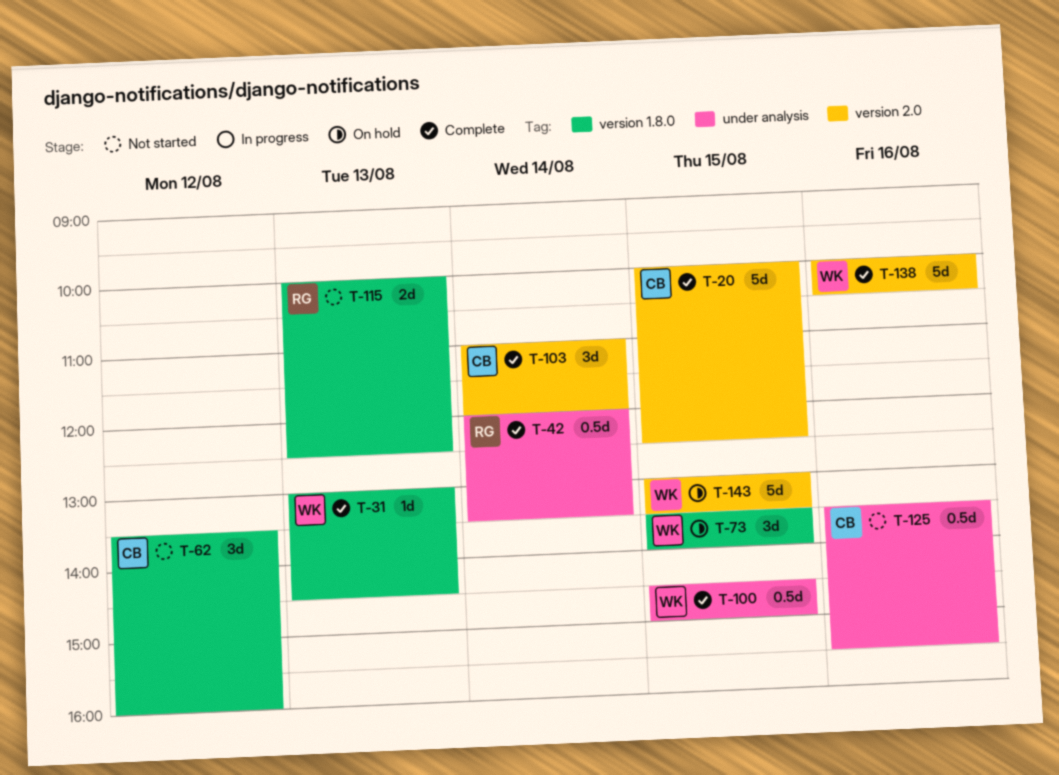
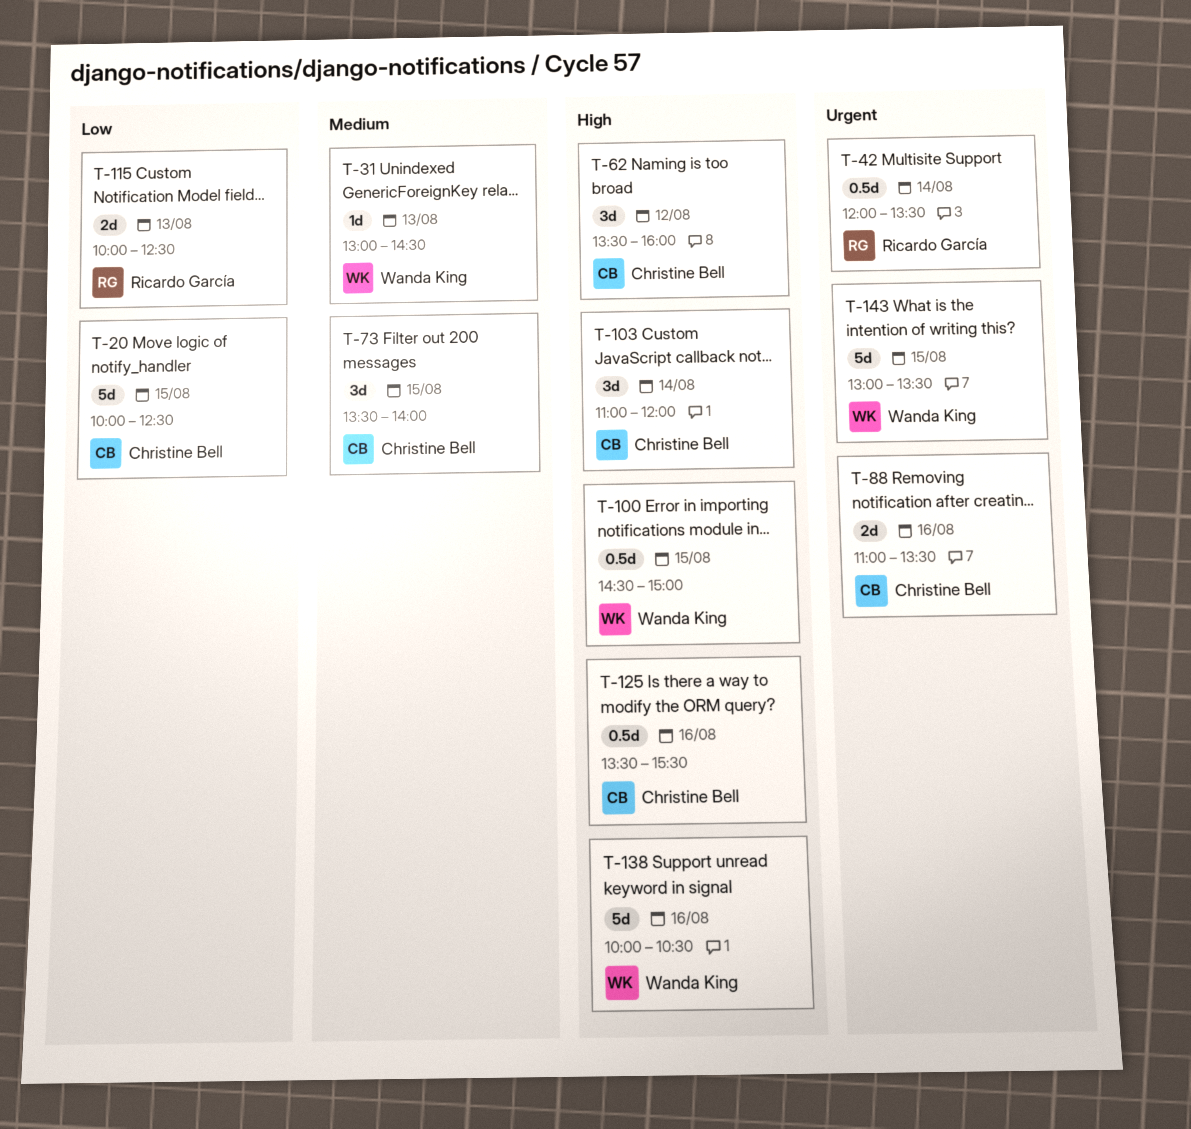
T-73, owner: Wanda King -> Christine Bell
T-88: none -> present

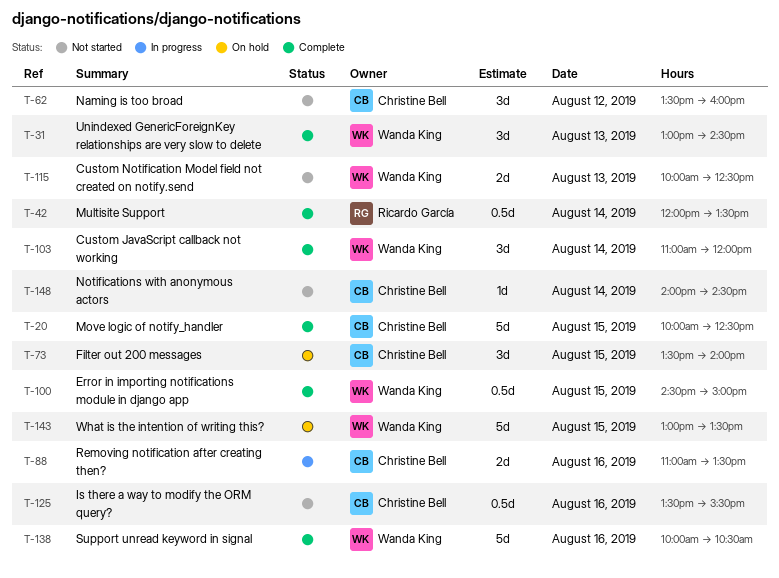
T-31, estimate: 1d -> 3d
T-103, owner: Christine Bell -> Wanda King
T-115, owner: Ricardo García -> Wanda King
T-148: none -> present

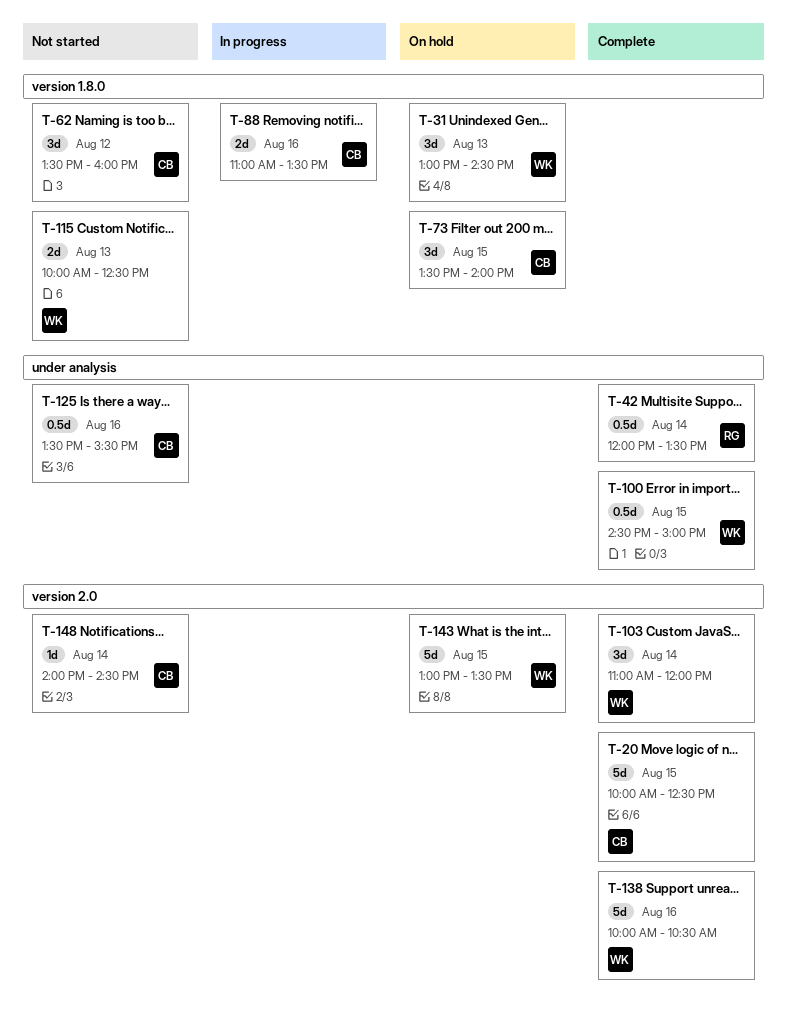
T-31, status: Complete -> On hold

